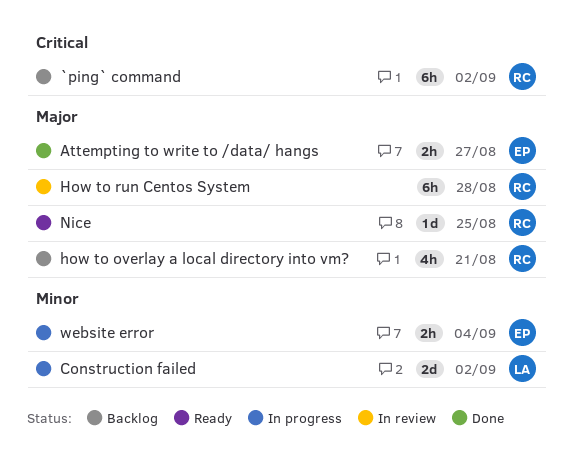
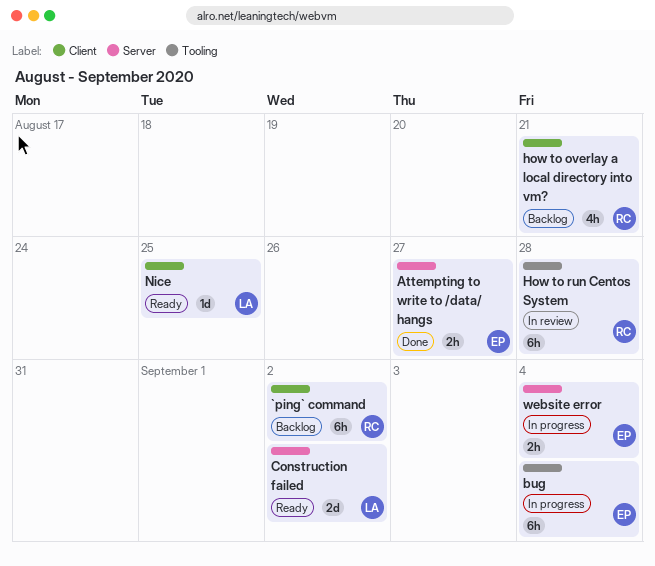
bug: none -> present
Construction failed, status: In progress -> Ready
Nice, owner: RC -> LA

